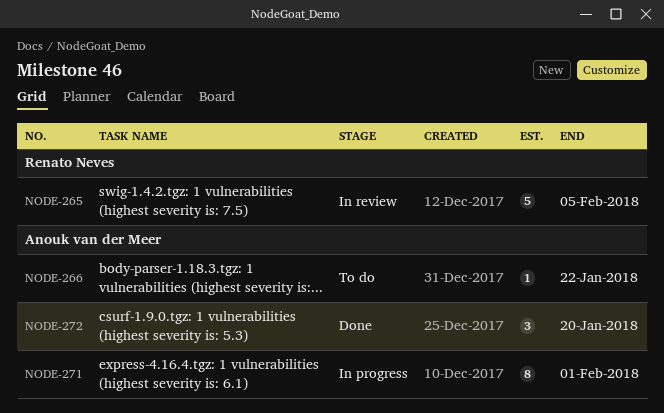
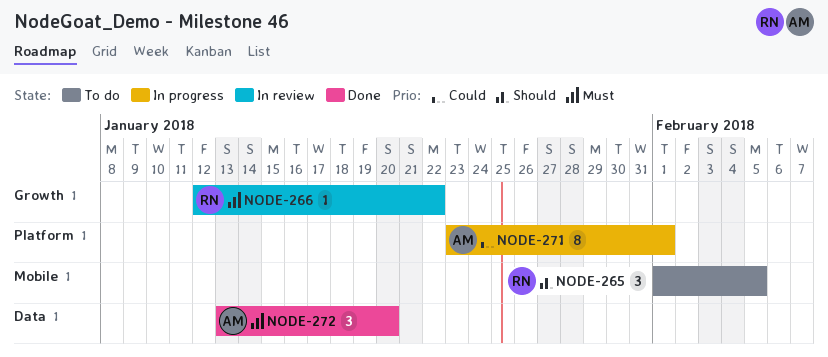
NODE-265, status: In review -> To do
NODE-265, estimate: 5 -> 3
NODE-266, status: To do -> In review
NODE-266, owner: Anouk van der Meer -> Renato Neves

